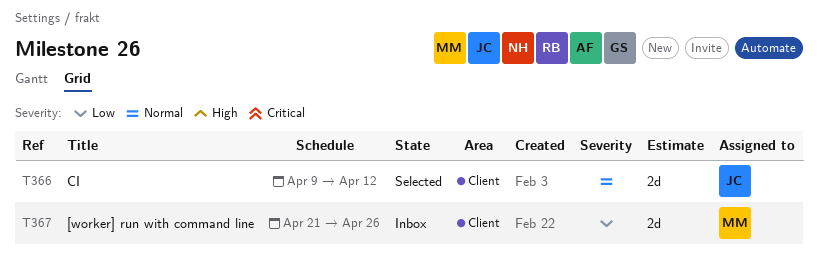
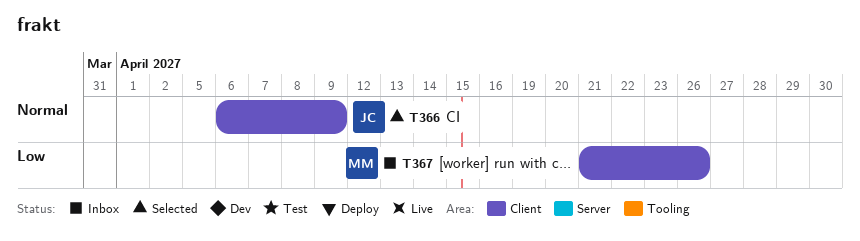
T366, start: Apr 9 -> Apr 6
T366, due: Apr 12 -> Apr 9

